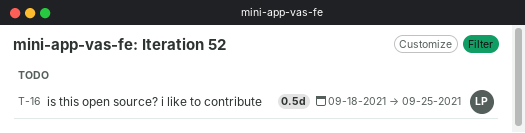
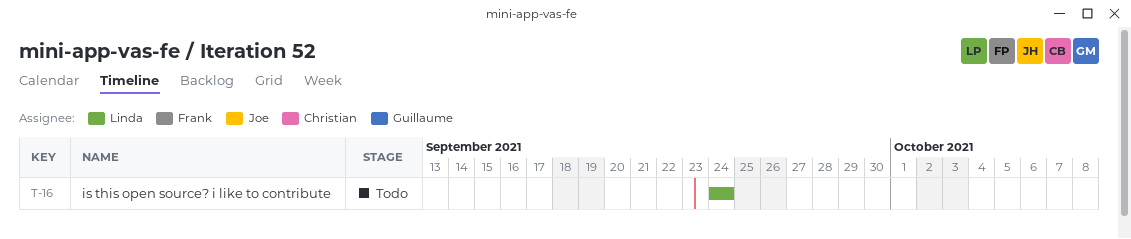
T-16, start: Sep 18 -> Sep 24
T-16, due: Sep 25 -> Sep 24

